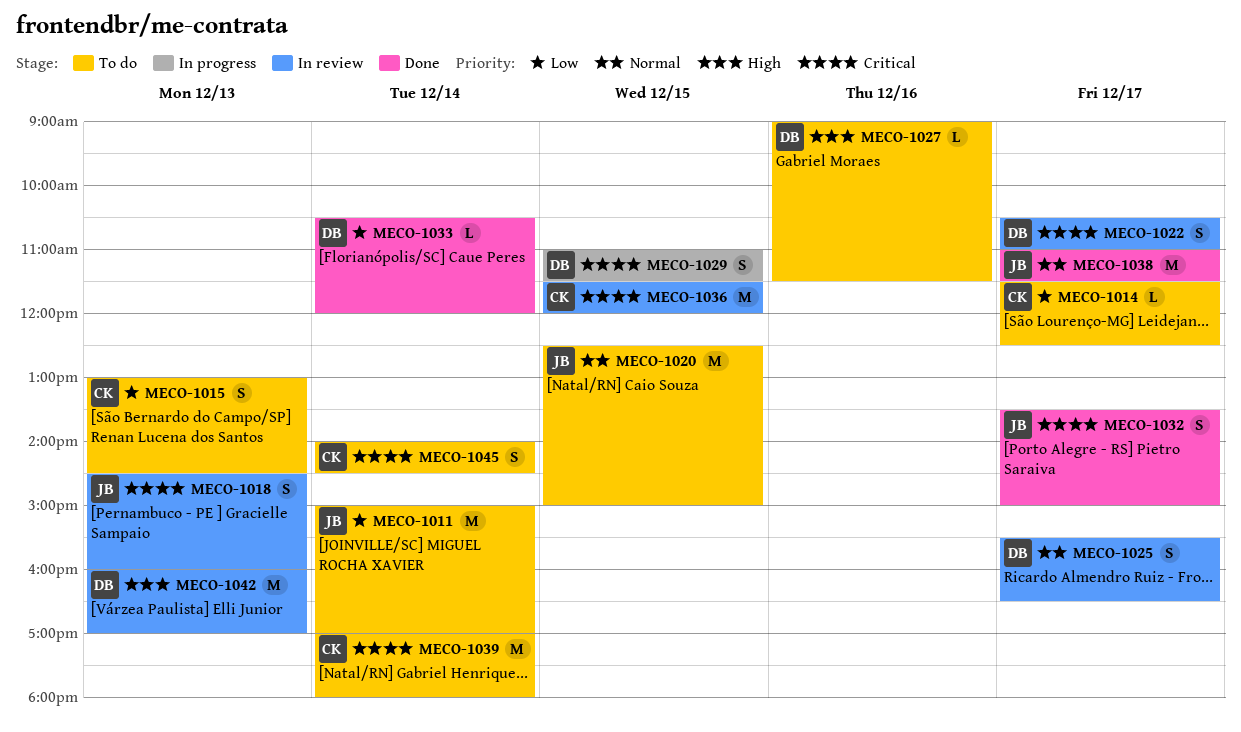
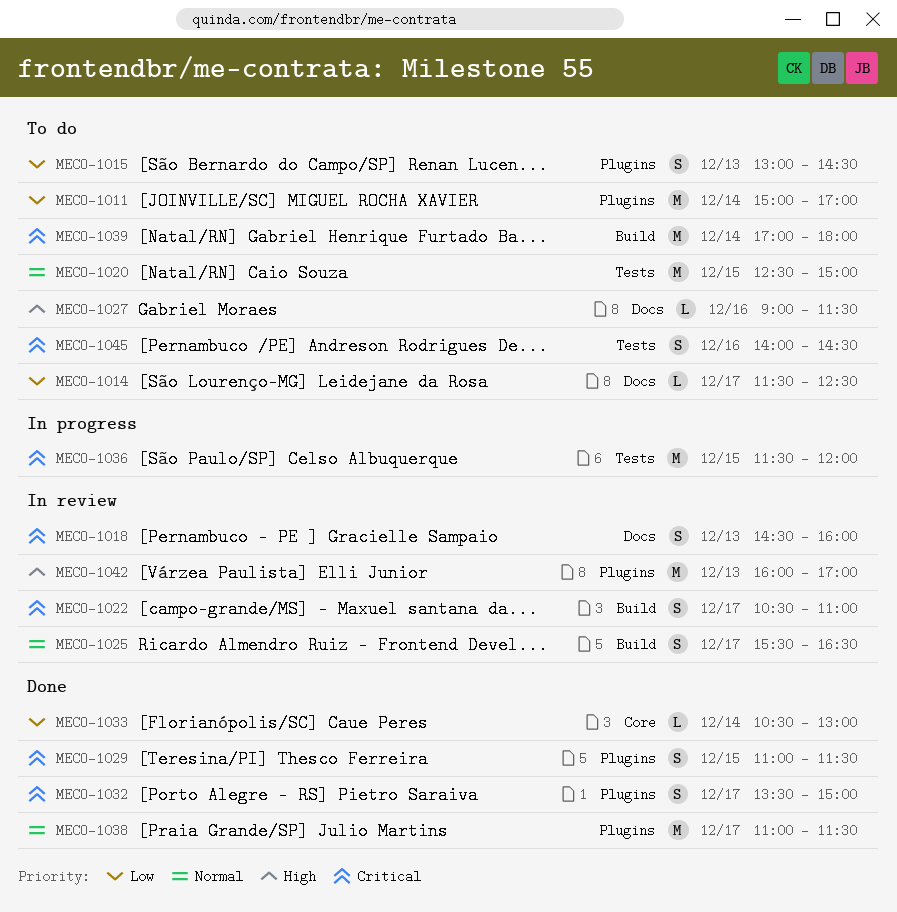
MECO-1029, status: In progress -> Done
MECO-1033, ends: 12:00 -> 13:00
MECO-1036, status: In review -> In progress
MECO-1045, day: Dec 14 -> Dec 16

